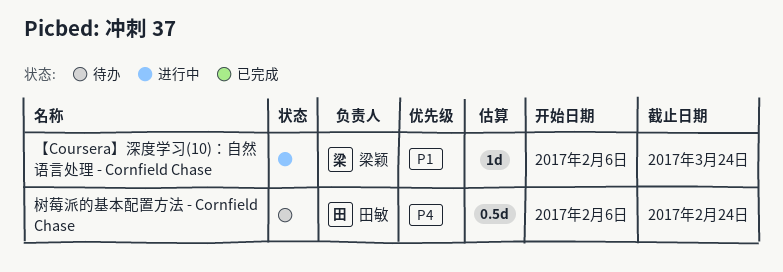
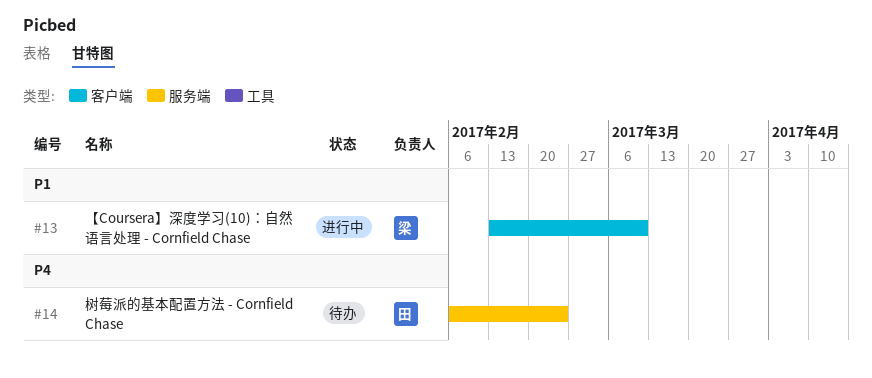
【Coursera】深度学习(10)：自然语言处理 - Cornfield Chase, start: Feb 6 -> Feb 13
【Coursera】深度学习(10)：自然语言处理 - Cornfield Chase, due: Mar 24 -> Mar 10

